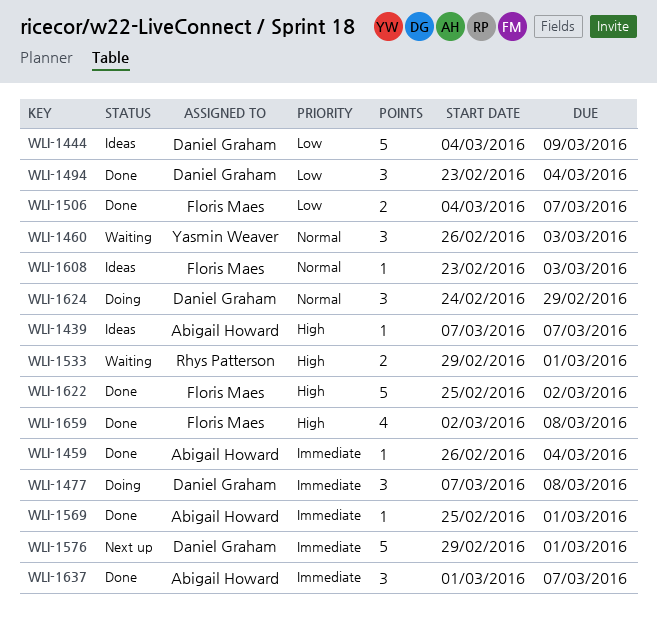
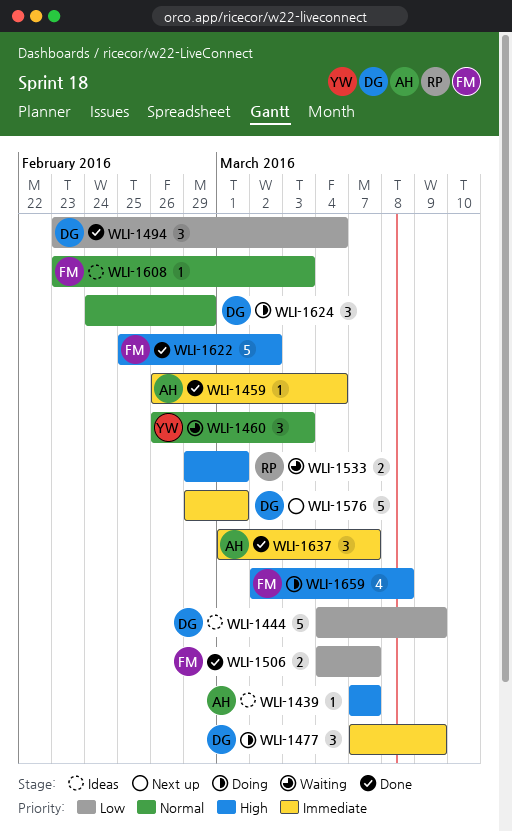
WLI-1477, due: Mar 8 -> Mar 9
WLI-1569: present -> none
WLI-1659, status: Done -> Doing

